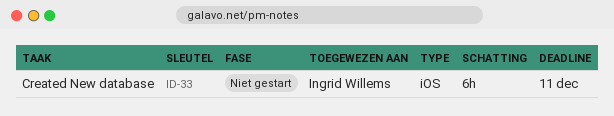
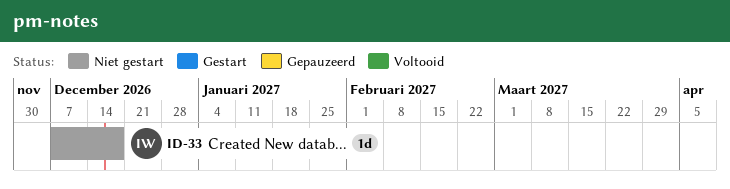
ID-33, estimate: 6h -> 1d
ID-33, due: Dec 11 -> Dec 18

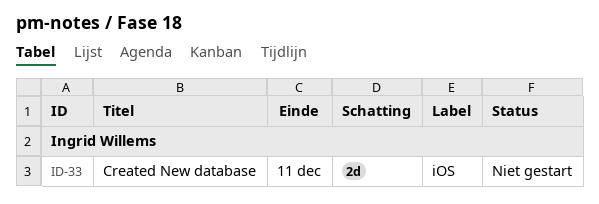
ID-33, estimate: 1d -> 2d
ID-33, due: Dec 18 -> Dec 11

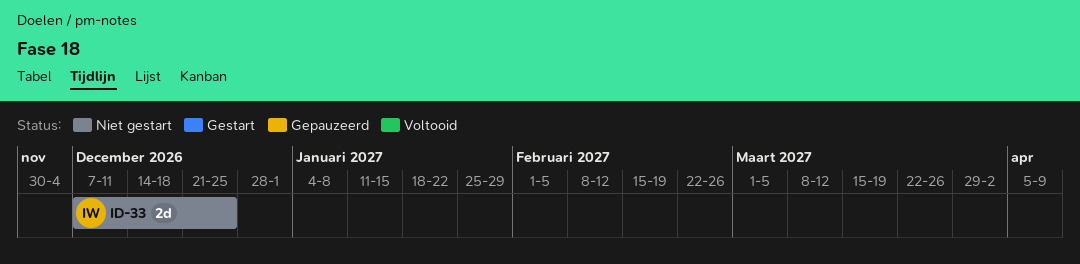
ID-33, due: Dec 11 -> Dec 25

